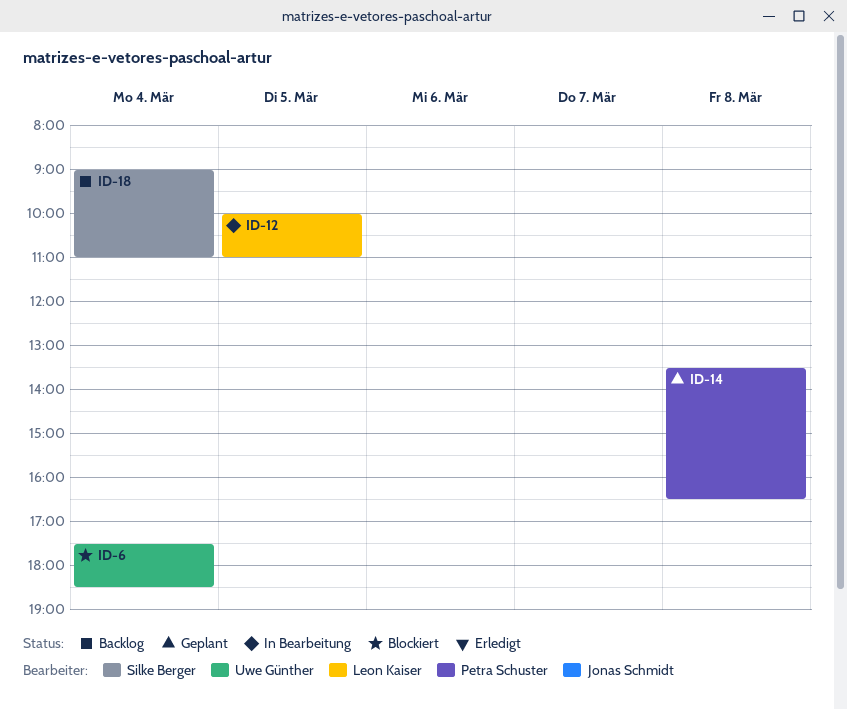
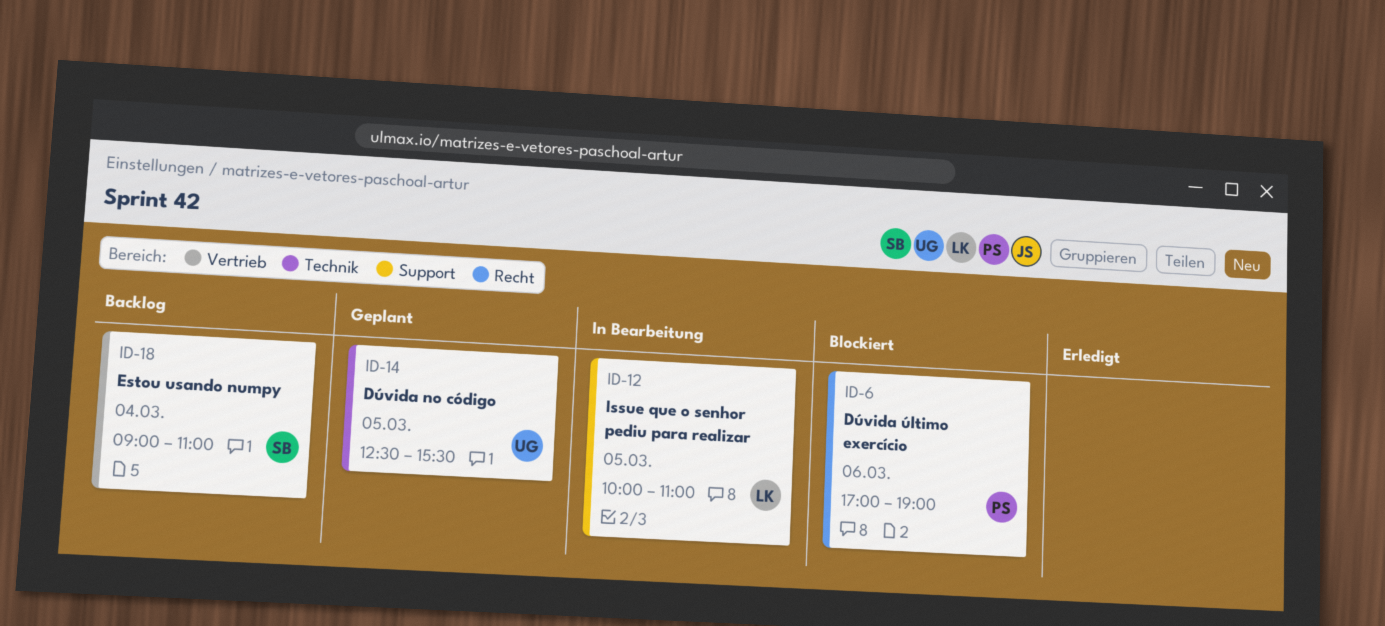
ID-6, owner: Uwe Günther -> Petra Schuster
ID-6, day: Mar 4 -> Mar 6
ID-6, begins: 17:30 -> 17:00
ID-6, ends: 18:30 -> 19:00
ID-14, owner: Petra Schuster -> Uwe Günther
ID-14, day: Mar 8 -> Mar 5
ID-14, begins: 13:30 -> 12:30
ID-14, ends: 16:30 -> 15:30

